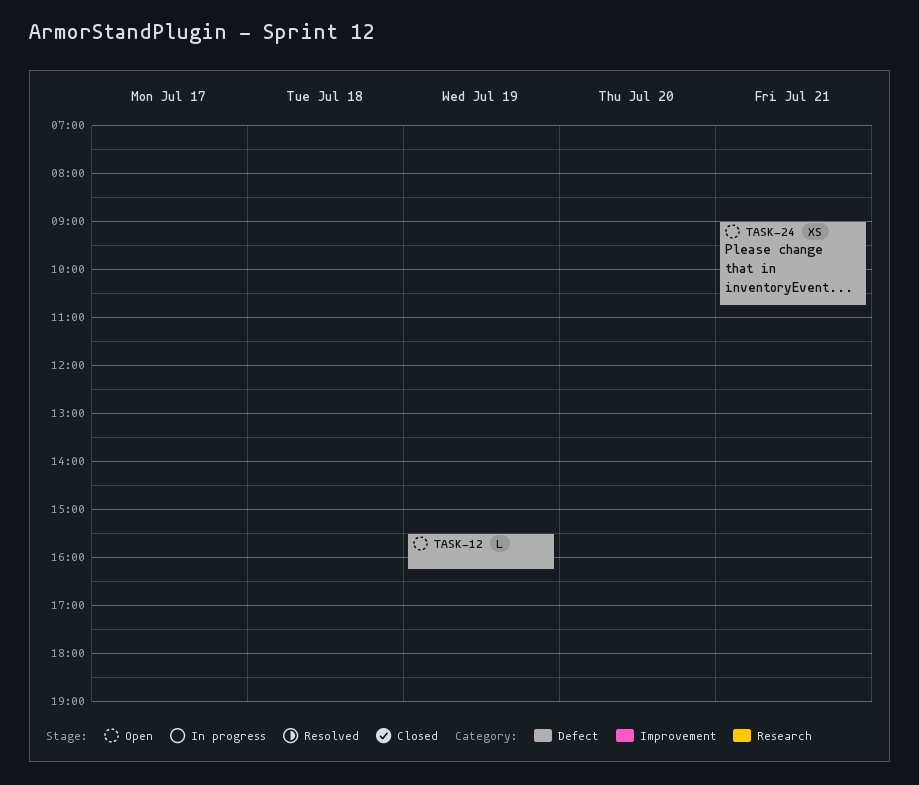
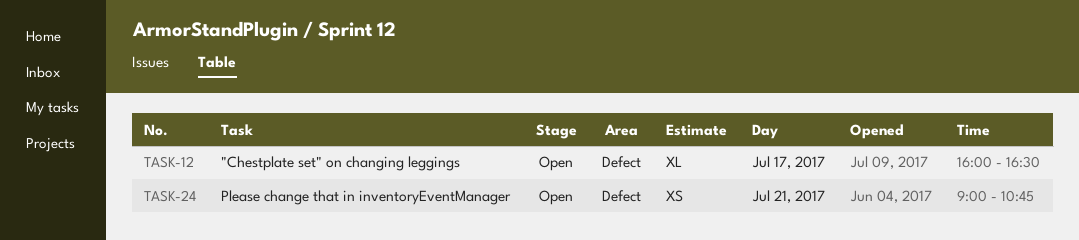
TASK-12, estimate: L -> XL
TASK-12, day: Jul 19 -> Jul 17
TASK-12, begins: 15:30 -> 16:00
TASK-12, ends: 16:15 -> 16:30

